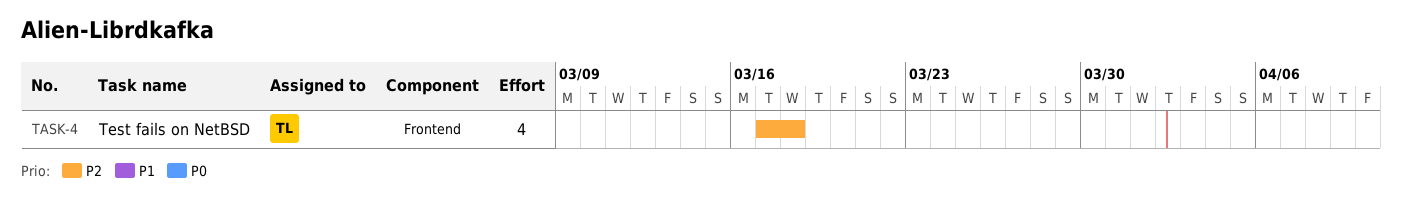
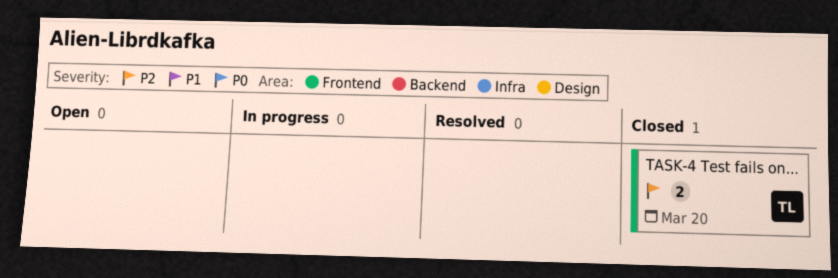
TASK-4, estimate: 4 -> 2
TASK-4, due: Mar 18 -> Mar 20

